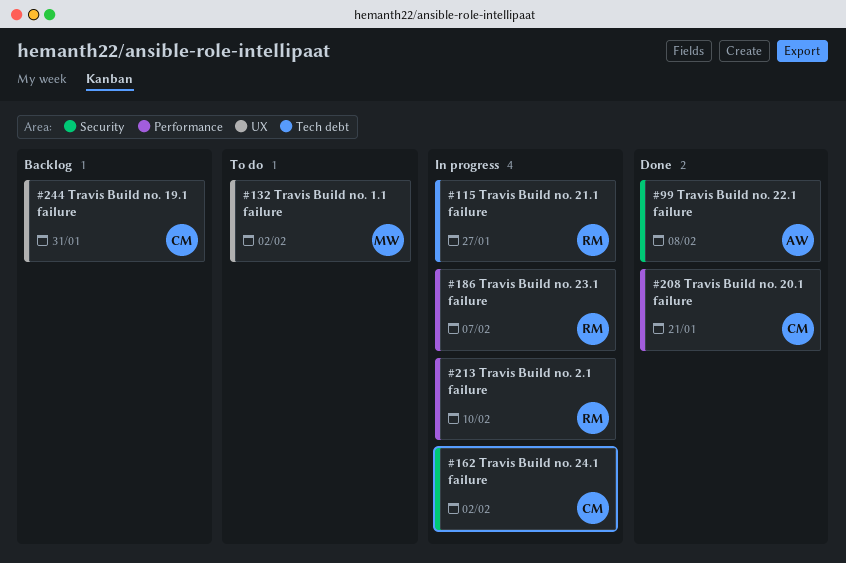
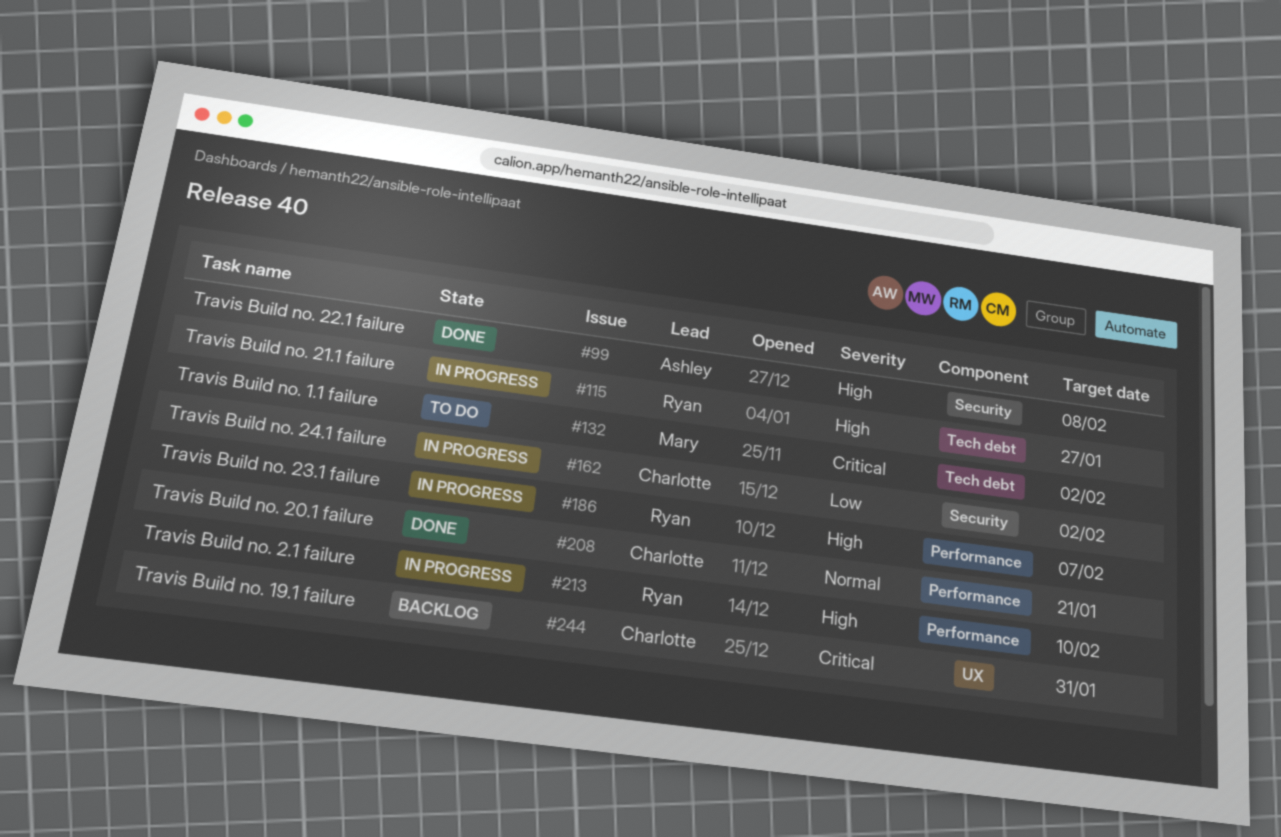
#132, label: UX -> Tech debt

